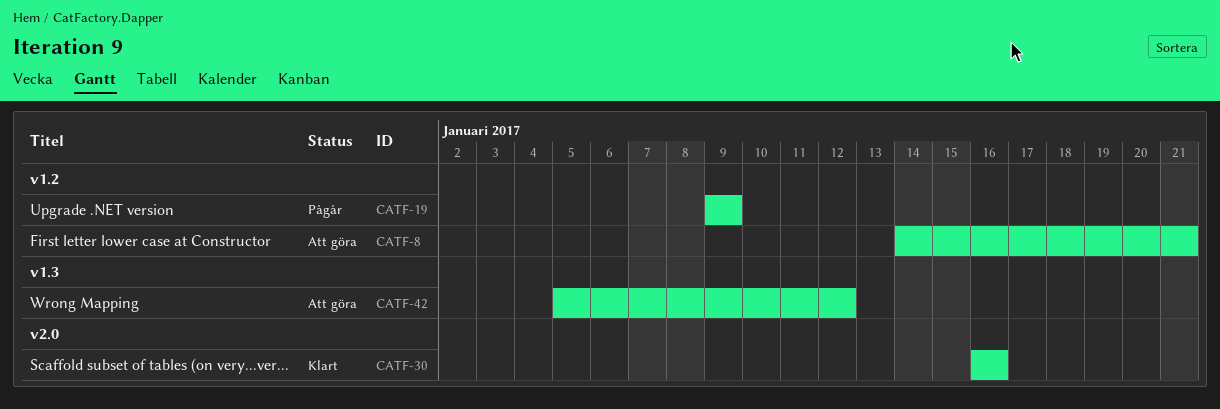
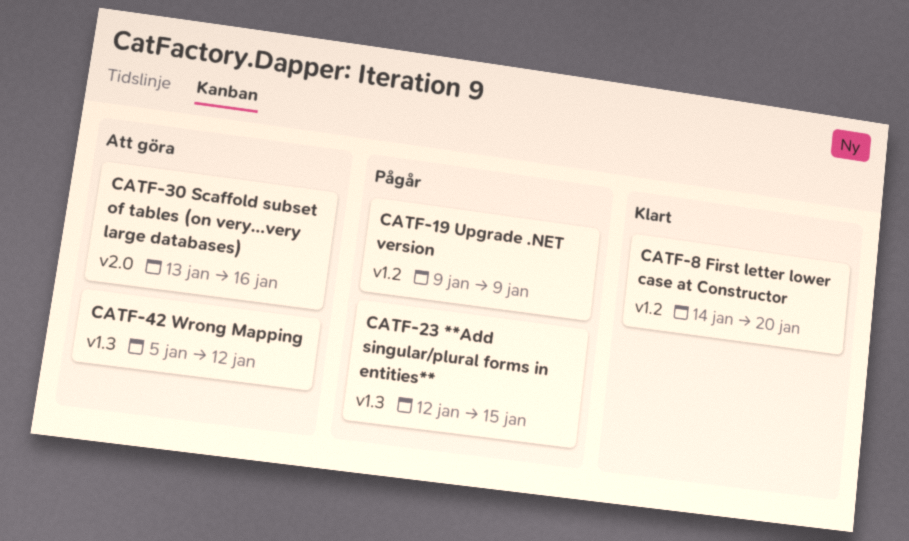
CATF-8, status: Att göra -> Klart
CATF-8, due: Jan 21 -> Jan 20
CATF-23: none -> present
CATF-30, status: Klart -> Att göra
CATF-30, start: Jan 16 -> Jan 13

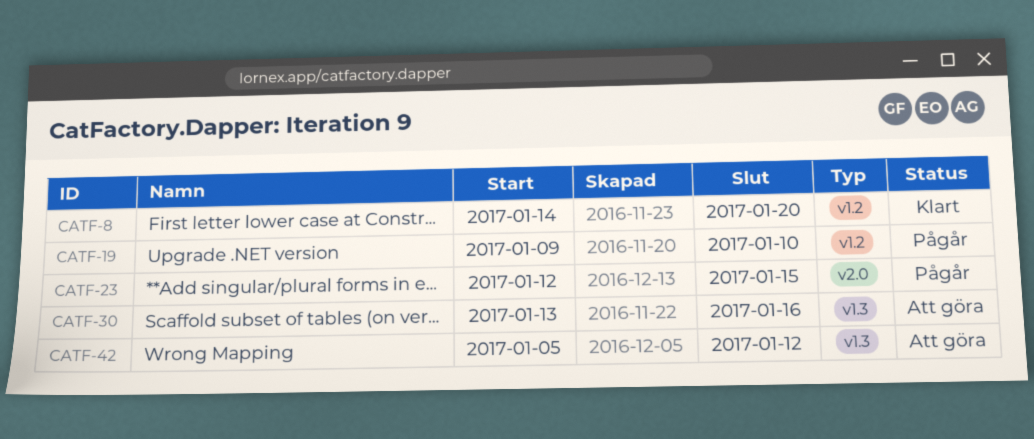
CATF-19, due: Jan 9 -> Jan 10
CATF-23, label: v1.3 -> v2.0
CATF-30, label: v2.0 -> v1.3

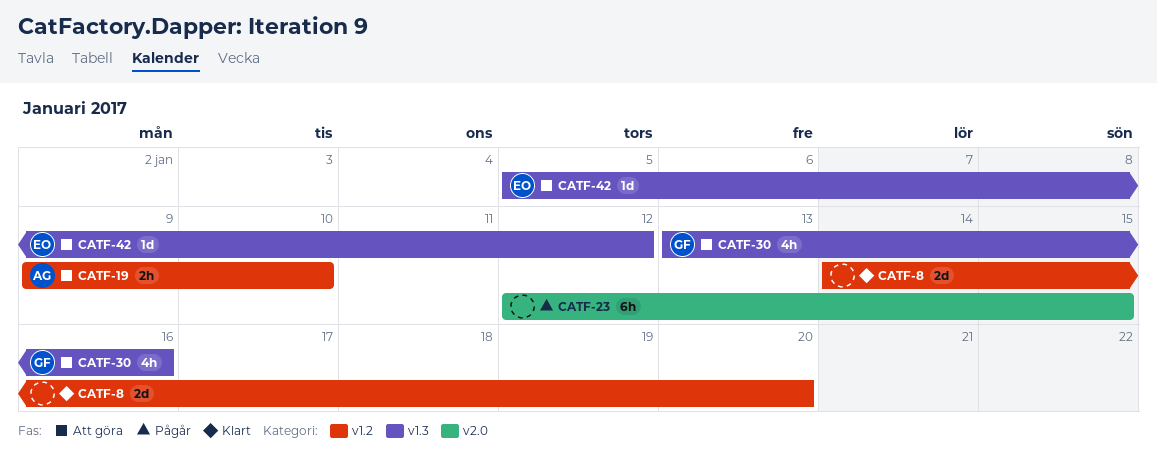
CATF-19, status: Pågår -> Att göra

